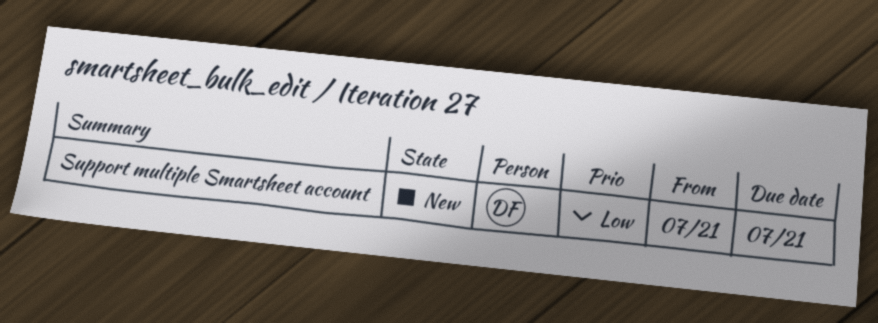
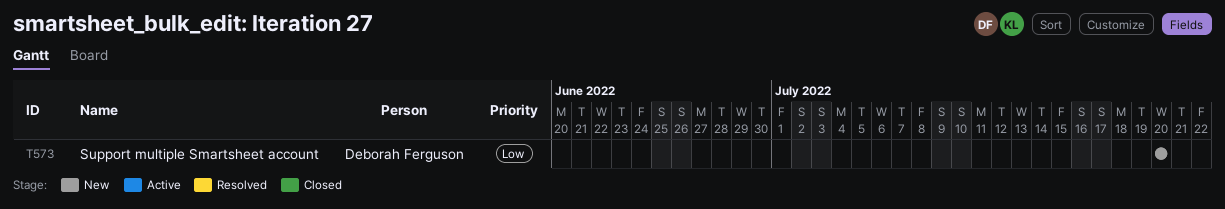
Support multiple Smartsheet account, start: Jul 21 -> Jul 20
Support multiple Smartsheet account, due: Jul 21 -> Jul 20

